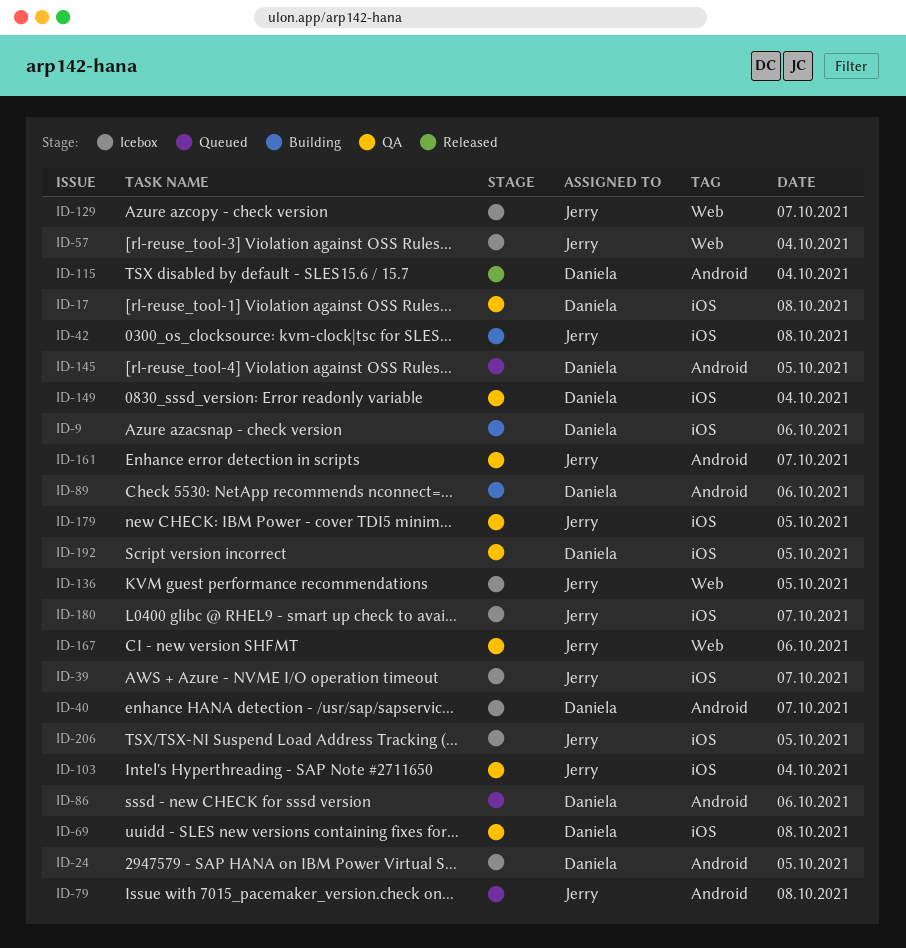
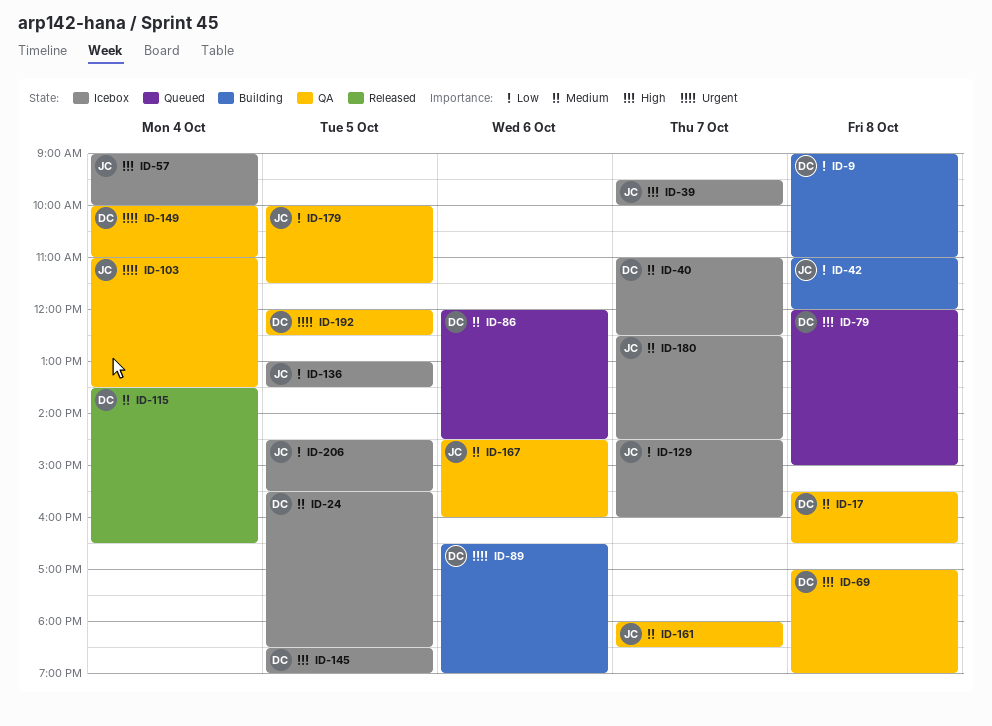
ID-9, day: Oct 6 -> Oct 8
ID-79, owner: Jerry -> Daniela
ID-145, status: Queued -> Icebox

